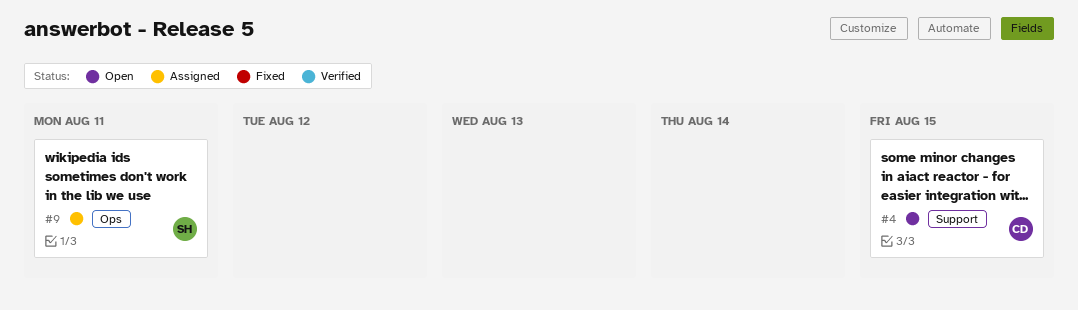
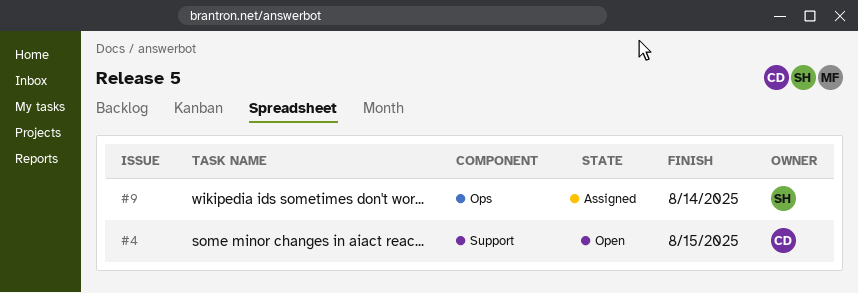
#9, due: Aug 11 -> Aug 14

